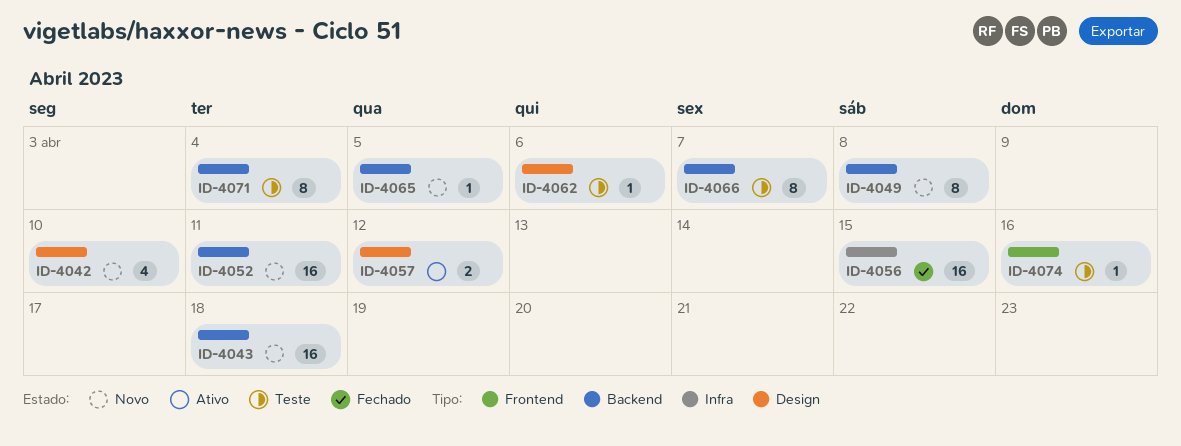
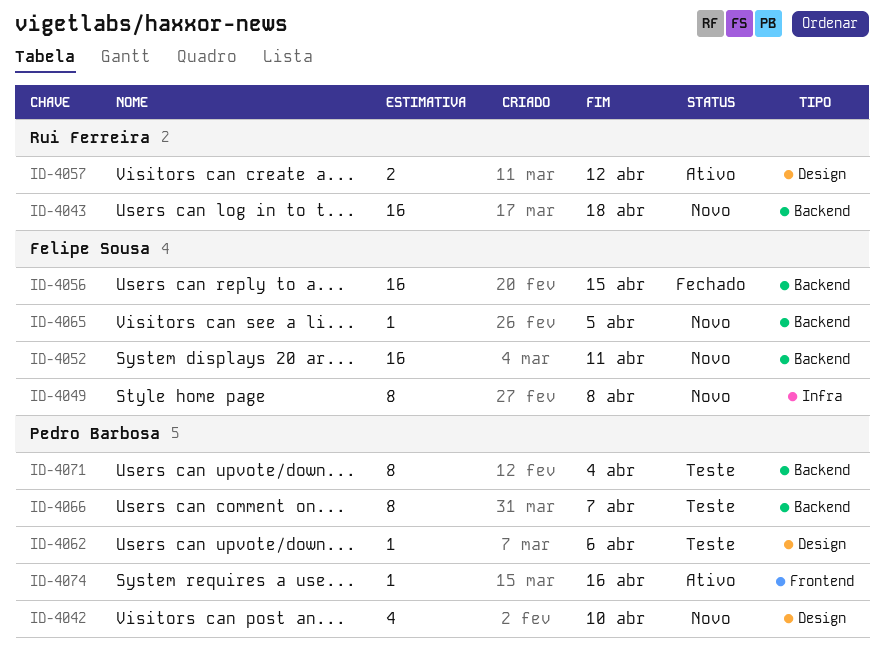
ID-4049, label: Backend -> Infra
ID-4056, label: Infra -> Backend
ID-4074, status: Teste -> Ativo

